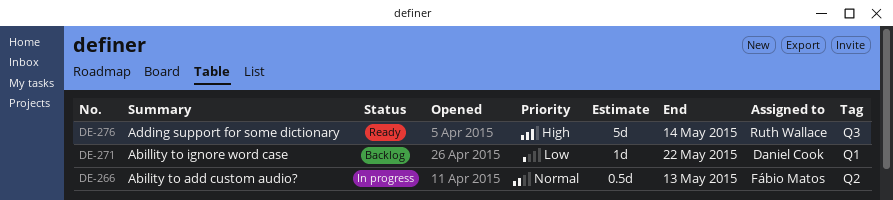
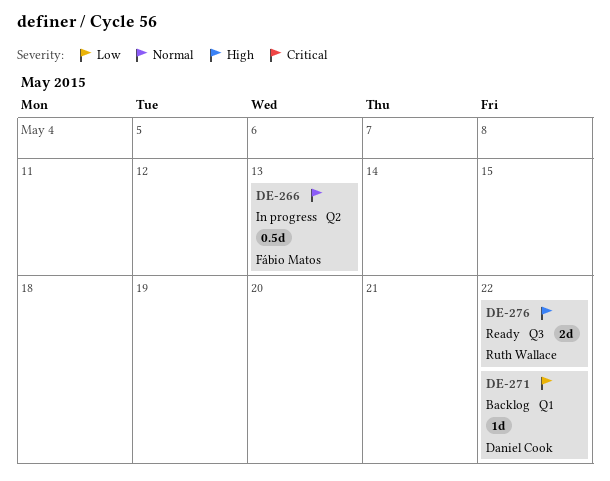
DE-276, estimate: 5d -> 2d
DE-276, due: May 14 -> May 22

